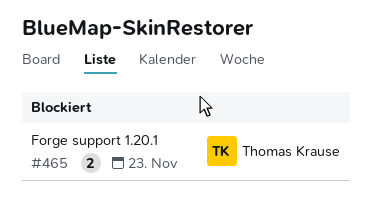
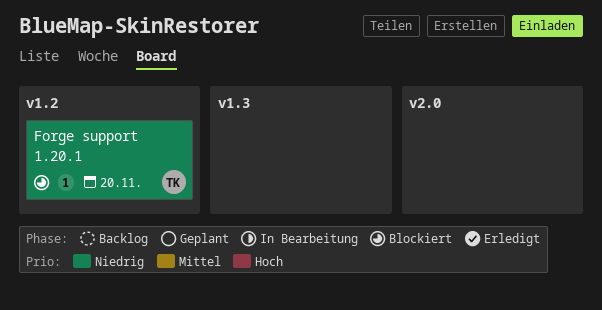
Forge support 1.20.1, estimate: 2 -> 1
Forge support 1.20.1, due: Nov 23 -> Nov 20

